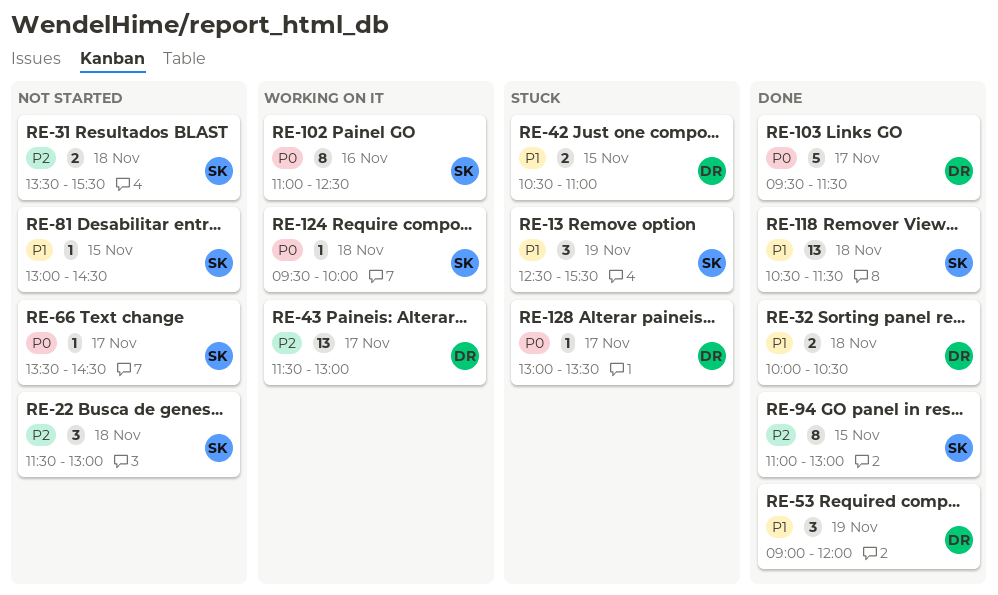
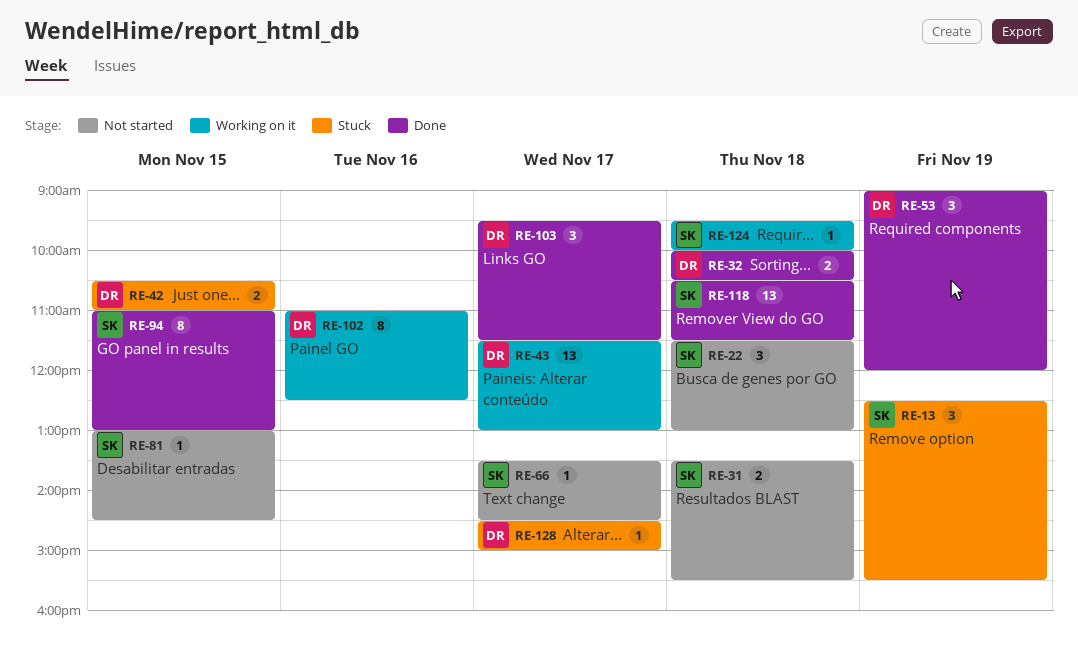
RE-102, owner: SK -> DR
RE-103, estimate: 5 -> 3
RE-128, begins: 13:00 -> 14:30
RE-128, ends: 13:30 -> 15:00

